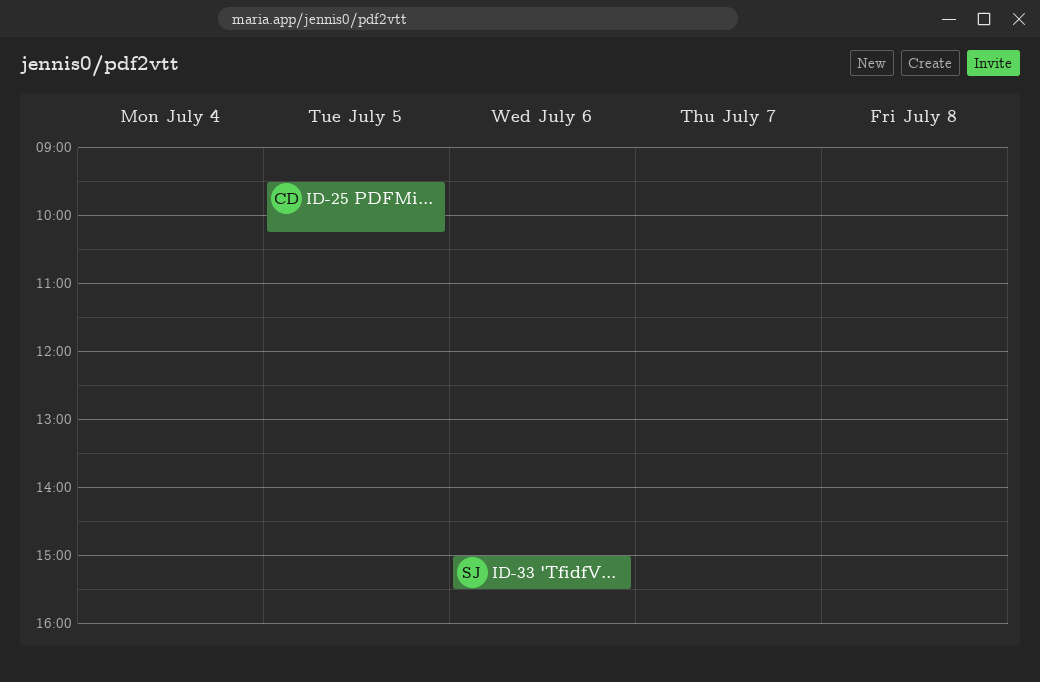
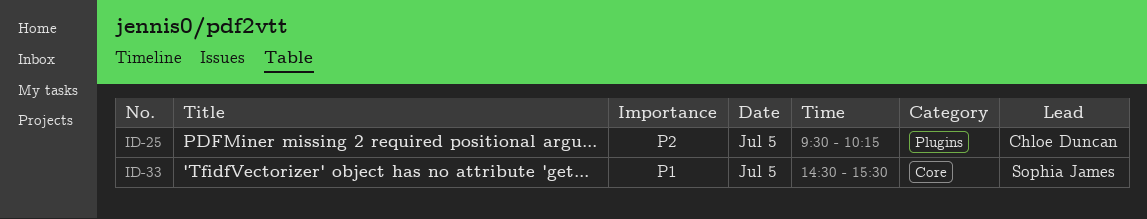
ID-33, day: Jul 6 -> Jul 5
ID-33, begins: 15:00 -> 14:30

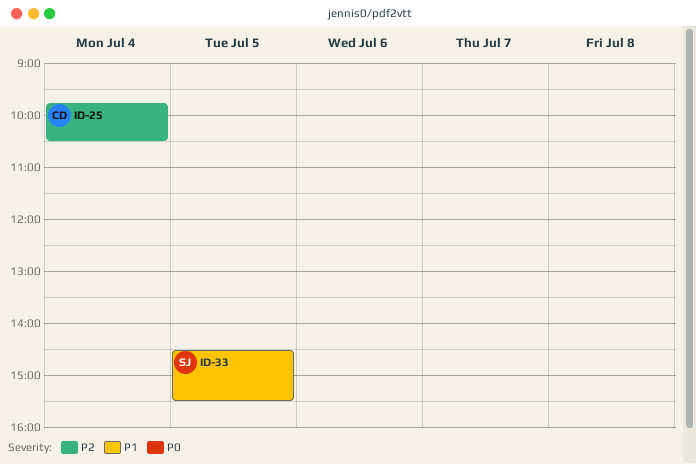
ID-25, day: Jul 5 -> Jul 4
ID-25, begins: 09:30 -> 09:45
ID-25, ends: 10:15 -> 10:30

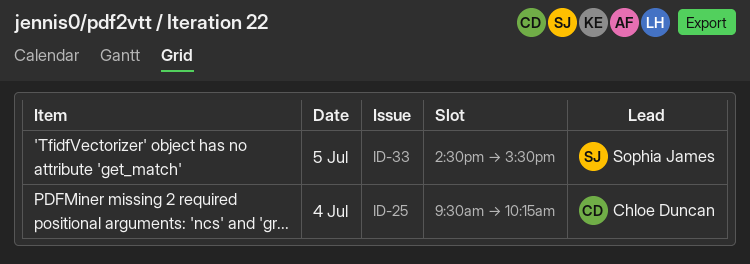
ID-25, begins: 09:45 -> 09:30
ID-25, ends: 10:30 -> 10:15

